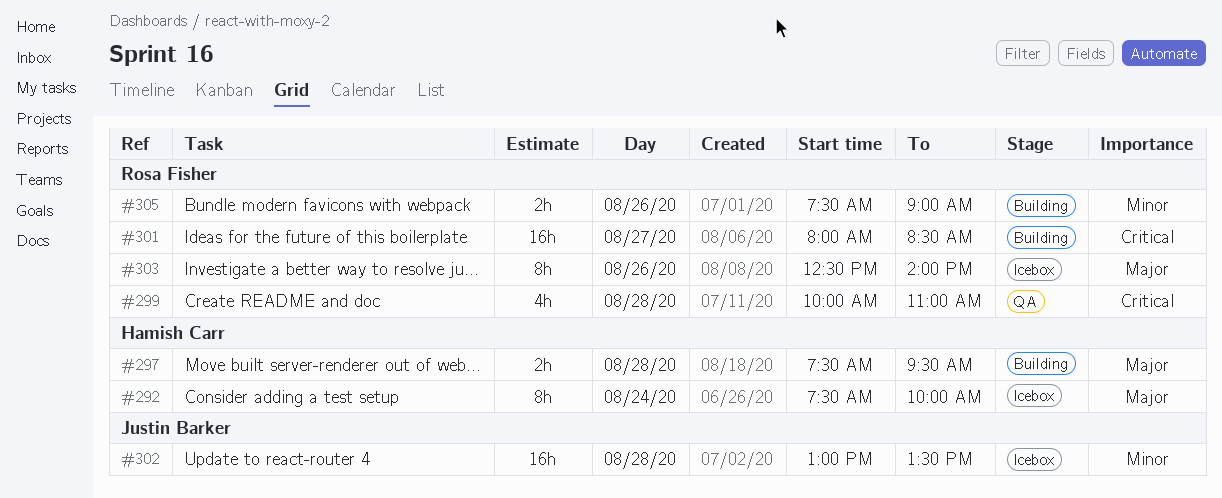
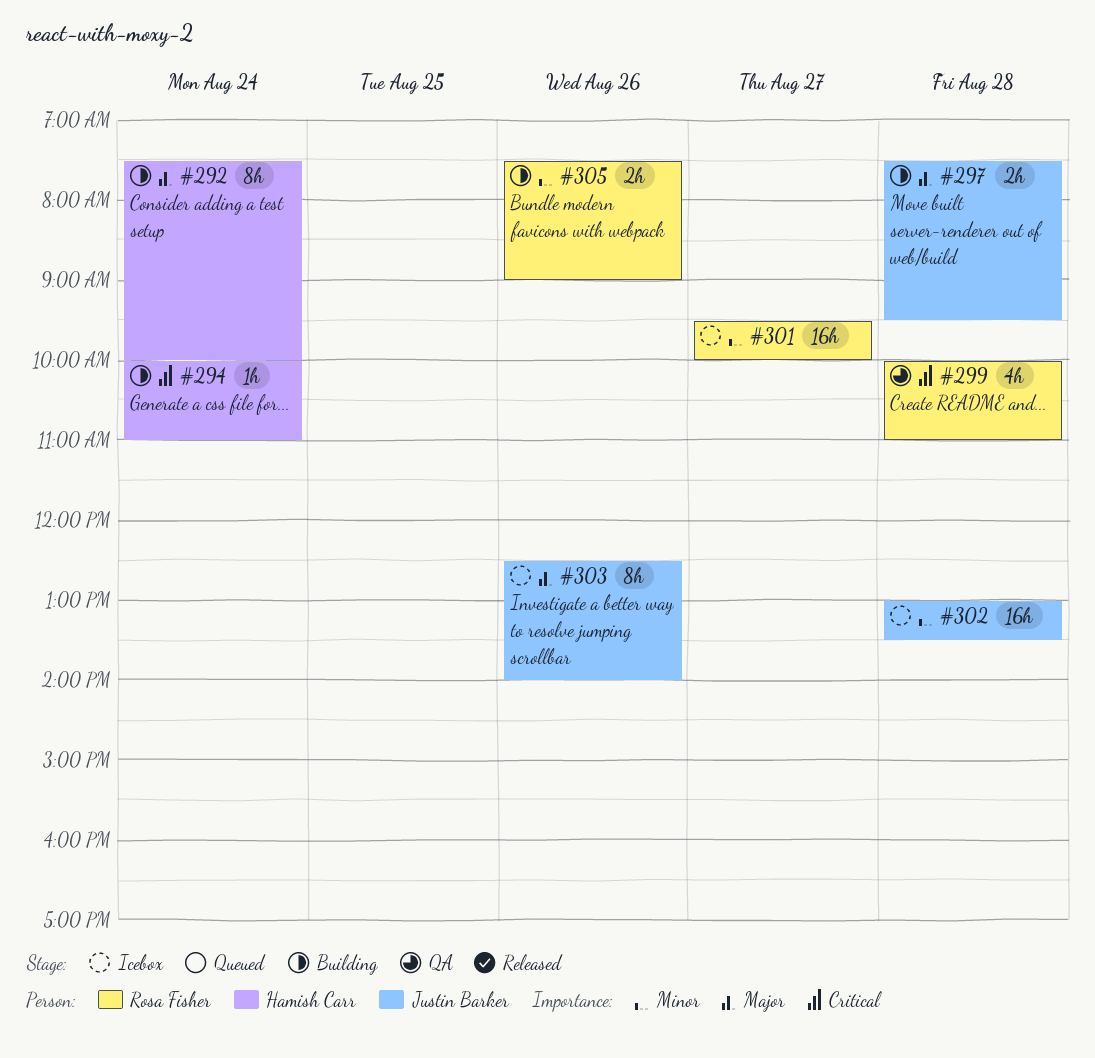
#292, status: Icebox -> Building
#294: none -> present
#297, owner: Hamish Carr -> Justin Barker
#301, status: Building -> Icebox
#301, priority: Critical -> Minor
#301, begins: 08:00 -> 09:30
#301, ends: 08:30 -> 10:00
#303, owner: Rosa Fisher -> Justin Barker

